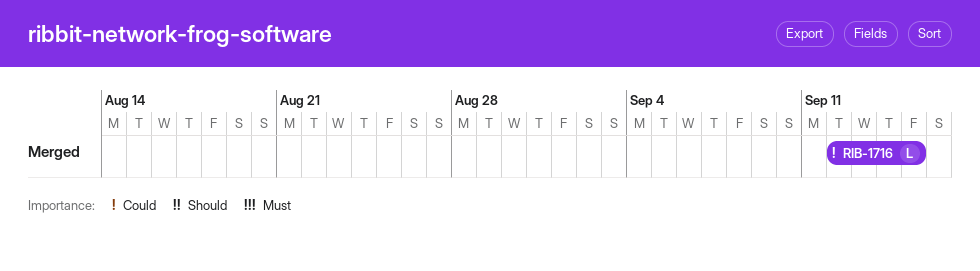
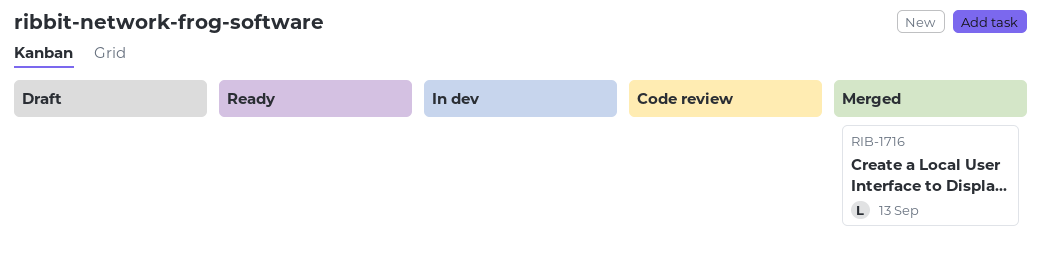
RIB-1716, due: Sep 15 -> Sep 13

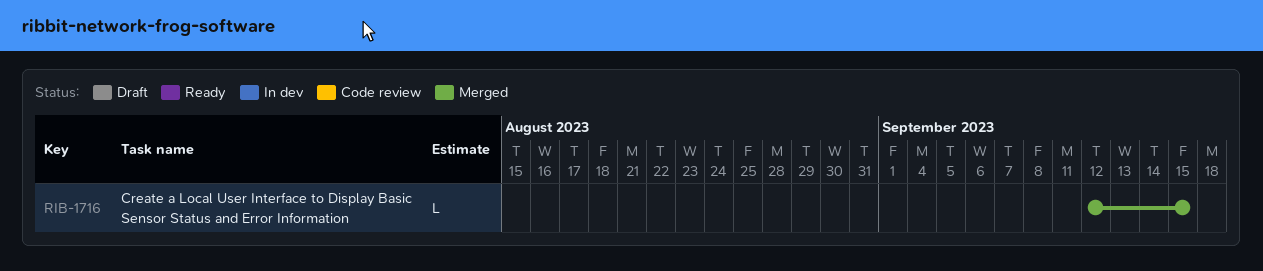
RIB-1716, due: Sep 13 -> Sep 15

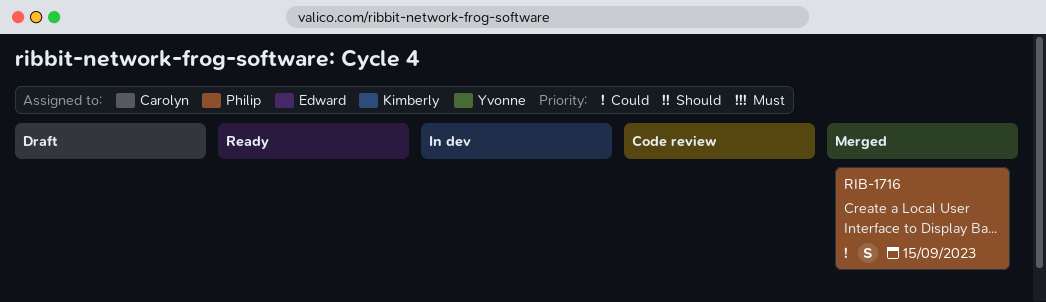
RIB-1716, estimate: L -> S

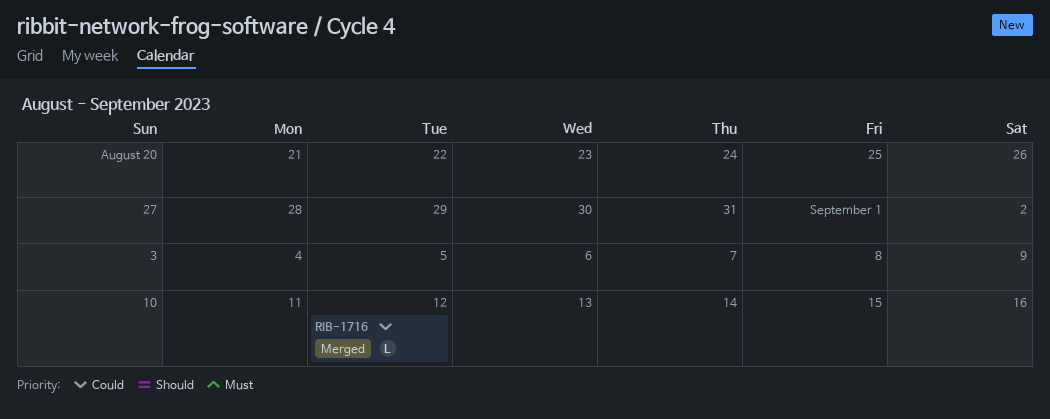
RIB-1716, estimate: S -> L
RIB-1716, due: Sep 15 -> Sep 12

